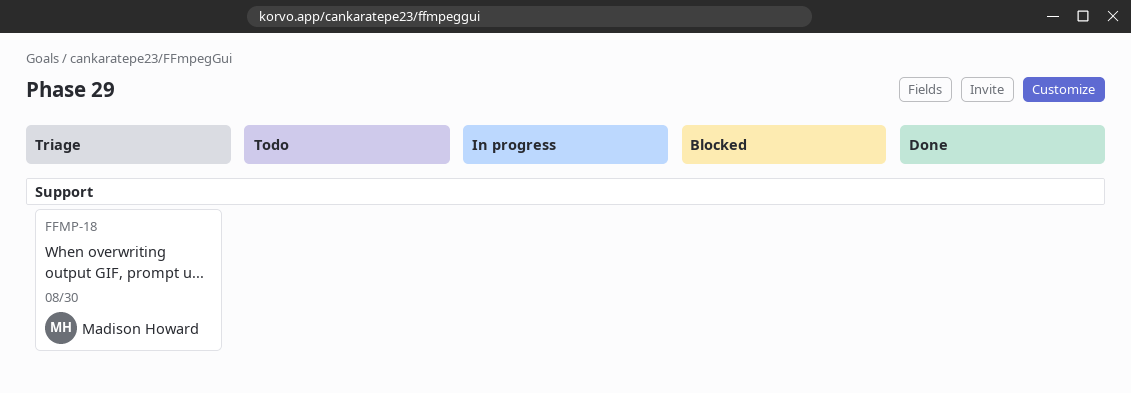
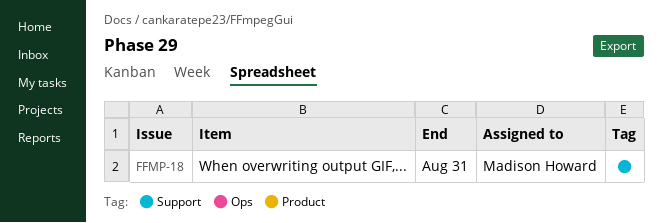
FFMP-18, due: Aug 30 -> Aug 31

